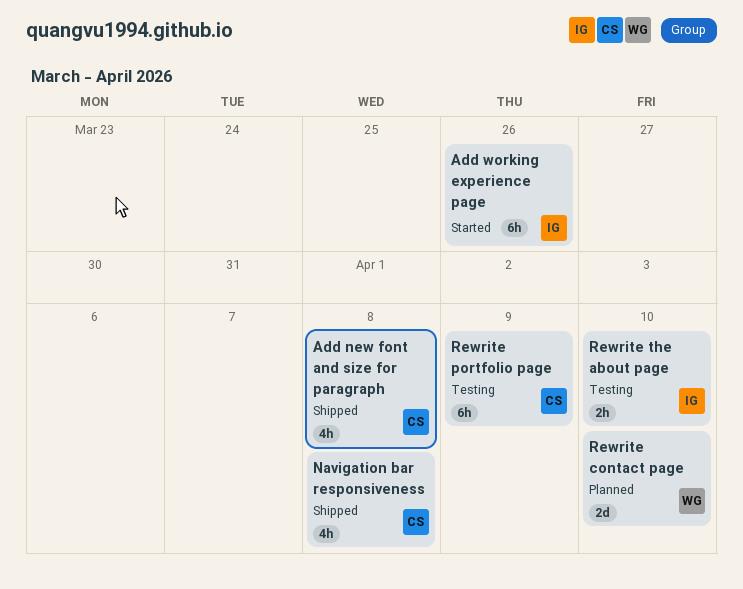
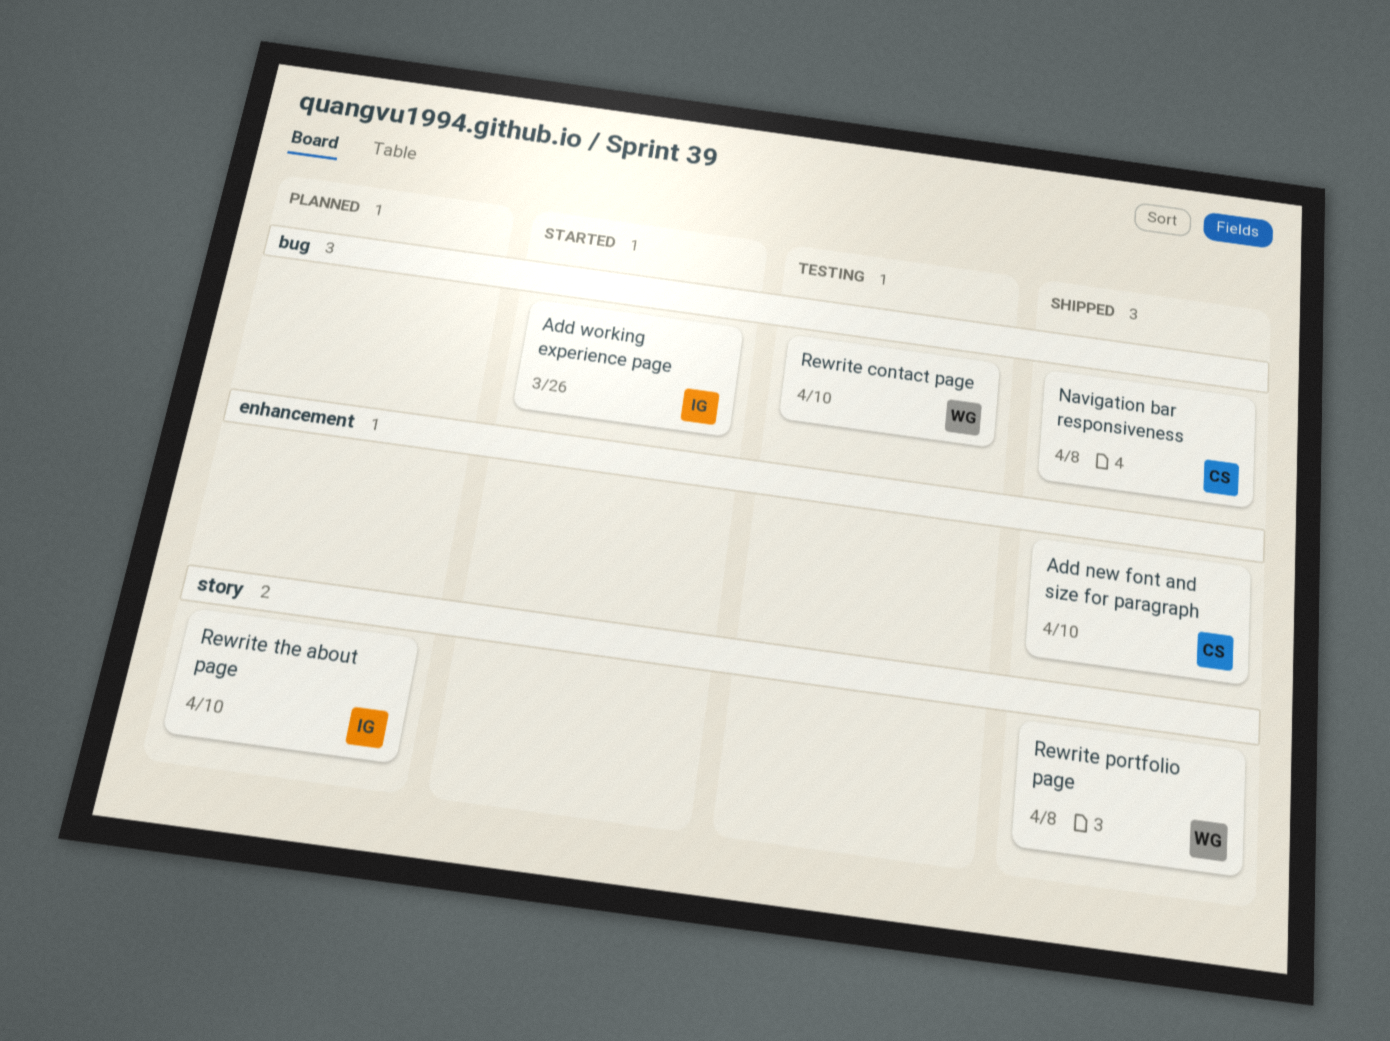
Add new font and size for paragraph, due: Apr 8 -> Apr 10
Rewrite contact page, status: Planned -> Testing
Rewrite portfolio page, status: Testing -> Shipped
Rewrite portfolio page, owner: CS -> WG
Rewrite portfolio page, due: Apr 9 -> Apr 8
Rewrite the about page, status: Testing -> Planned

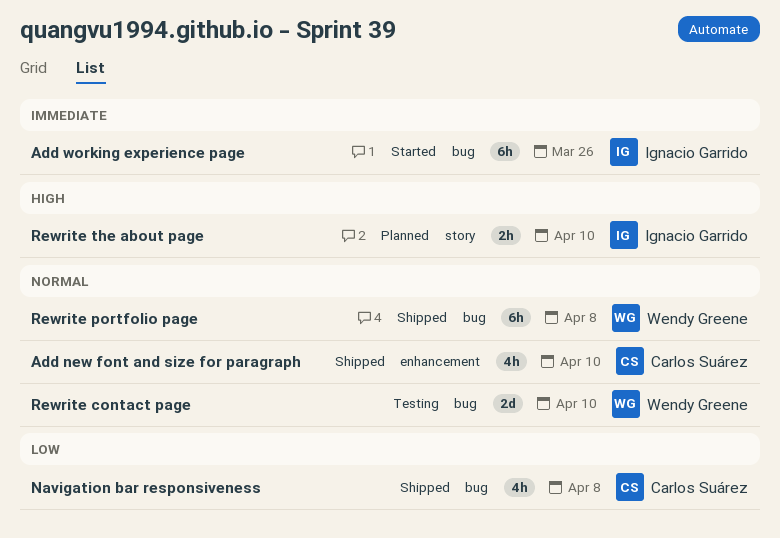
Rewrite portfolio page, label: story -> bug

